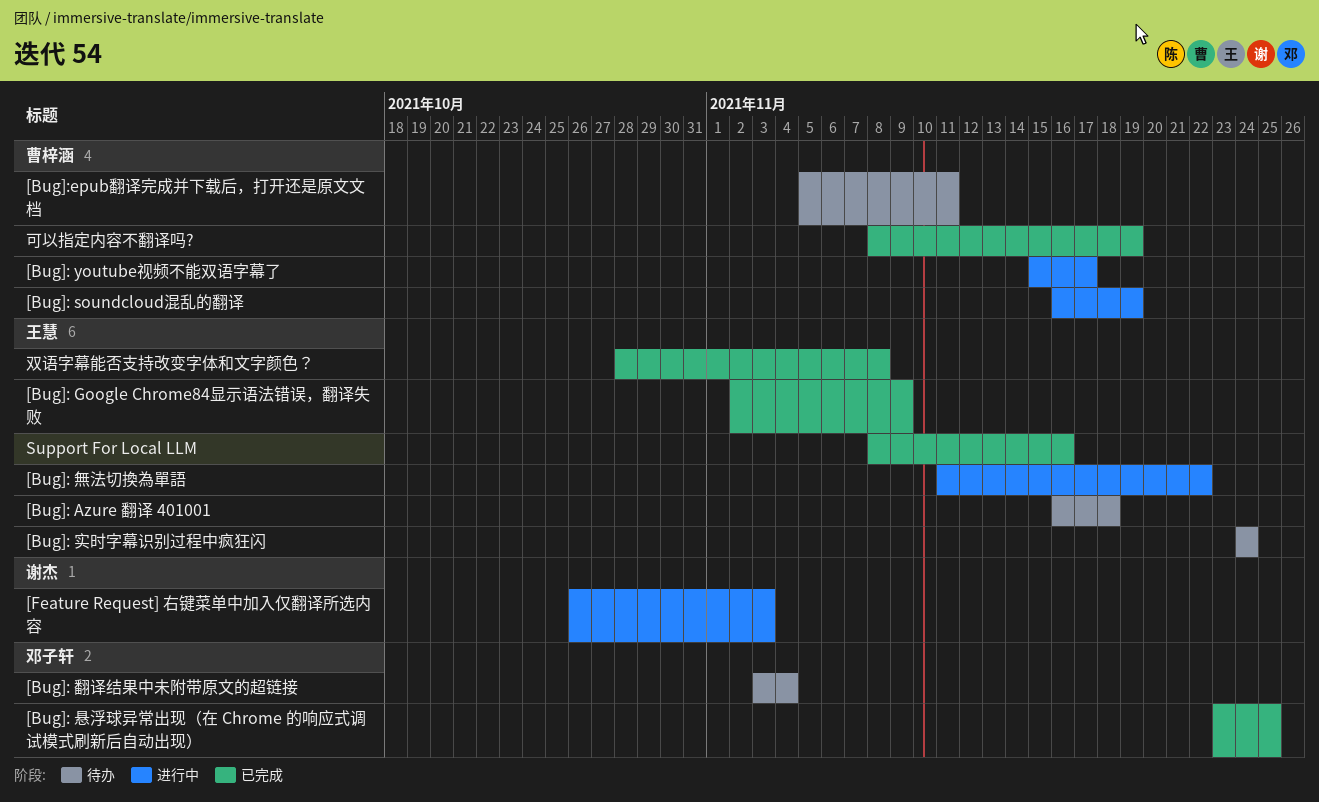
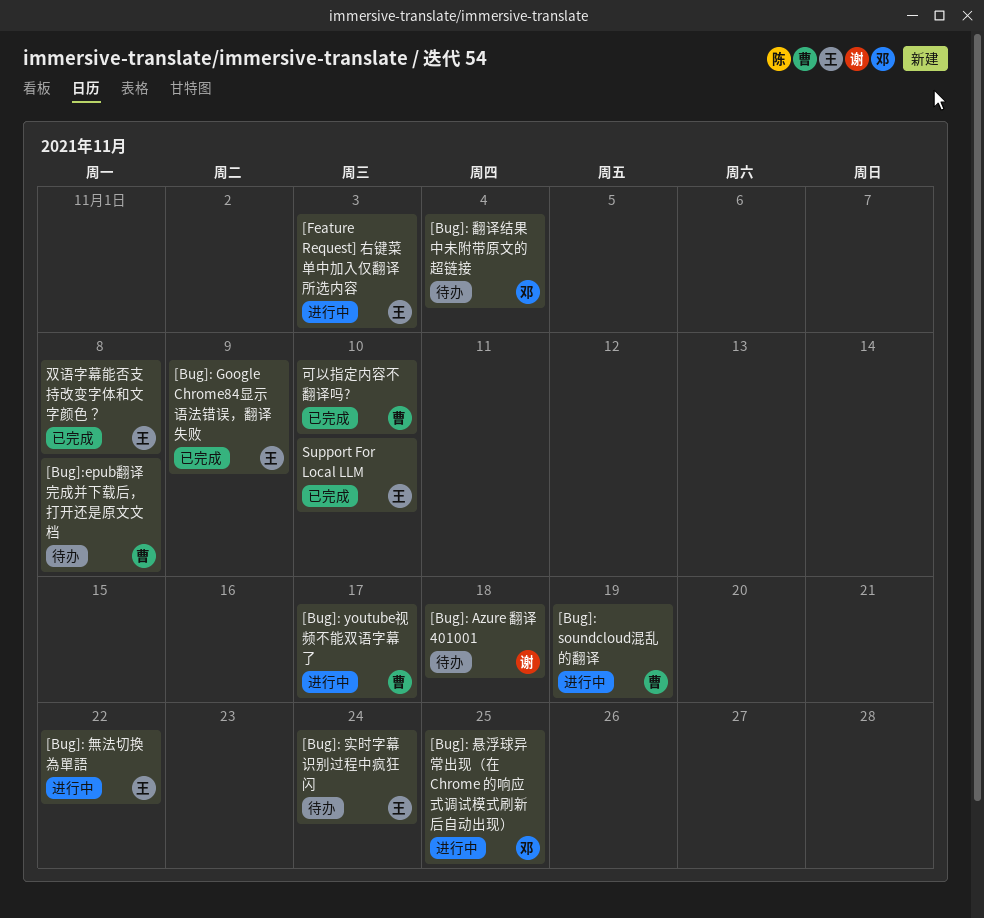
[Bug]: Azure 翻译 401001, owner: 王慧 -> 谢杰
[Bug]: 悬浮球异常出现（在 Chrome 的响应式调试模式刷新后自动出现）, status: 已完成 -> 进行中
[Bug]:epub翻译完成并下载后，打开还是原文文档, due: Nov 11 -> Nov 8
[Feature Request] 右键菜单中加入仅翻译所选内容, owner: 谢杰 -> 王慧
Support For Local LLM, due: Nov 16 -> Nov 10
可以指定内容不翻译吗?, due: Nov 19 -> Nov 10

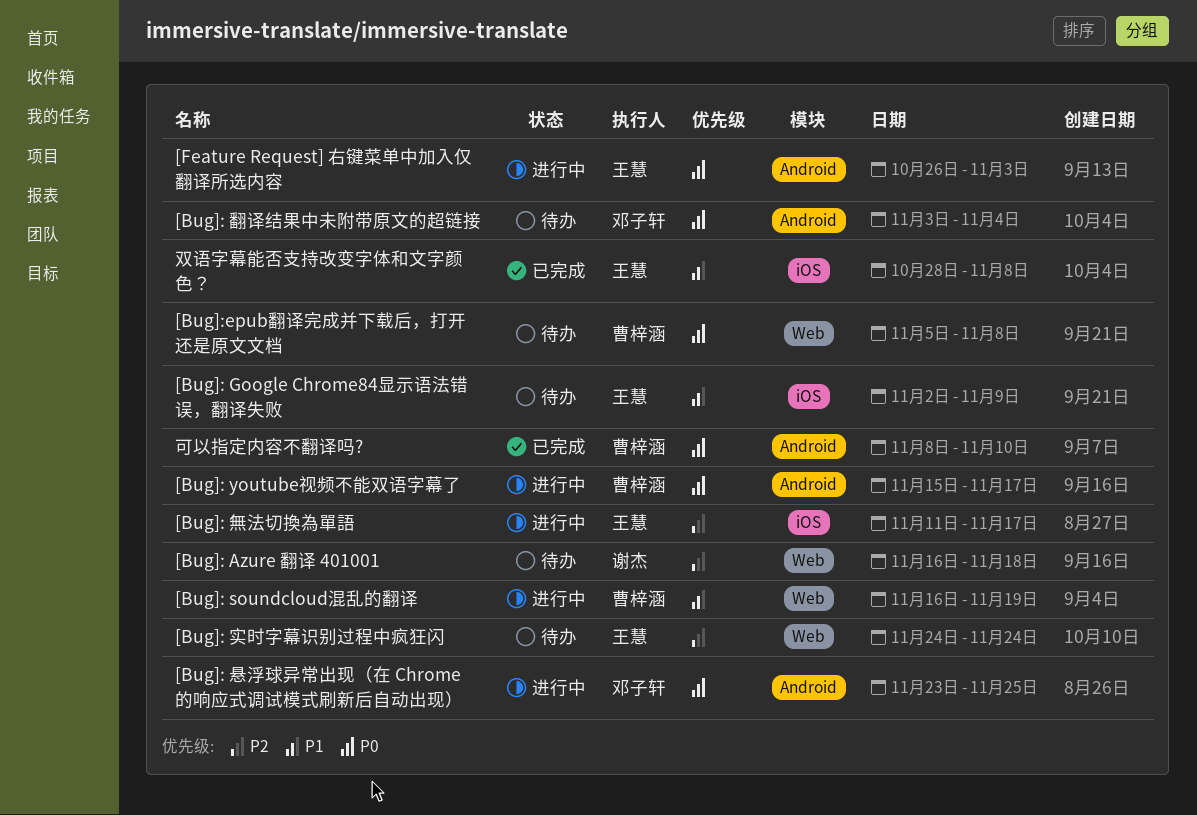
[Bug]: Google Chrome84显示语法错误，翻译失败, status: 已完成 -> 待办
[Bug]: 無法切換為單語, due: Nov 22 -> Nov 17
Support For Local LLM: present -> none

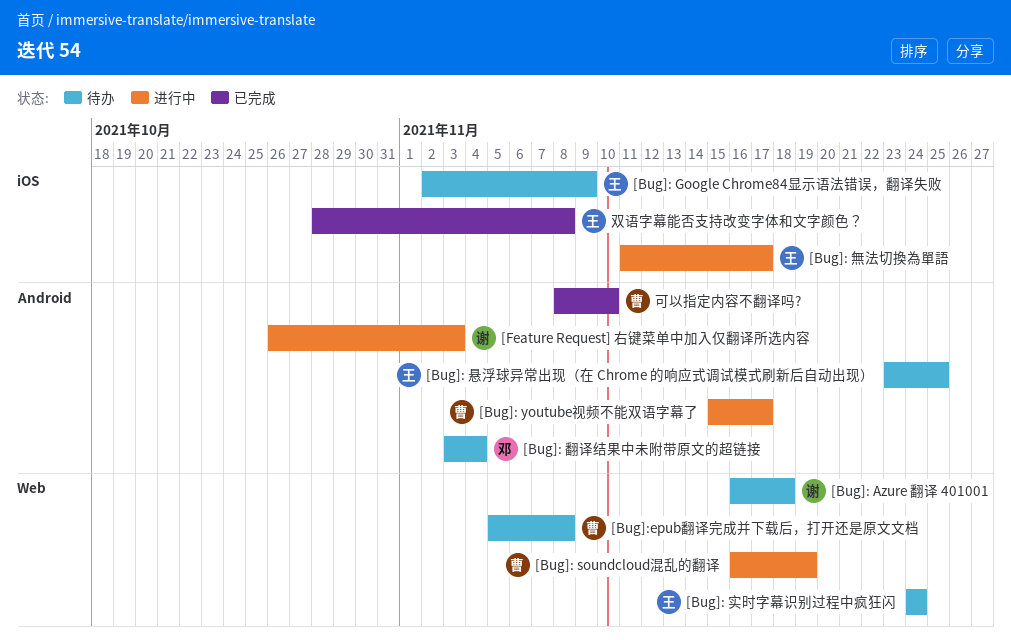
[Bug]: 悬浮球异常出现（在 Chrome 的响应式调试模式刷新后自动出现）, status: 进行中 -> 待办
[Bug]: 悬浮球异常出现（在 Chrome 的响应式调试模式刷新后自动出现）, owner: 邓子轩 -> 王慧
[Feature Request] 右键菜单中加入仅翻译所选内容, owner: 王慧 -> 谢杰

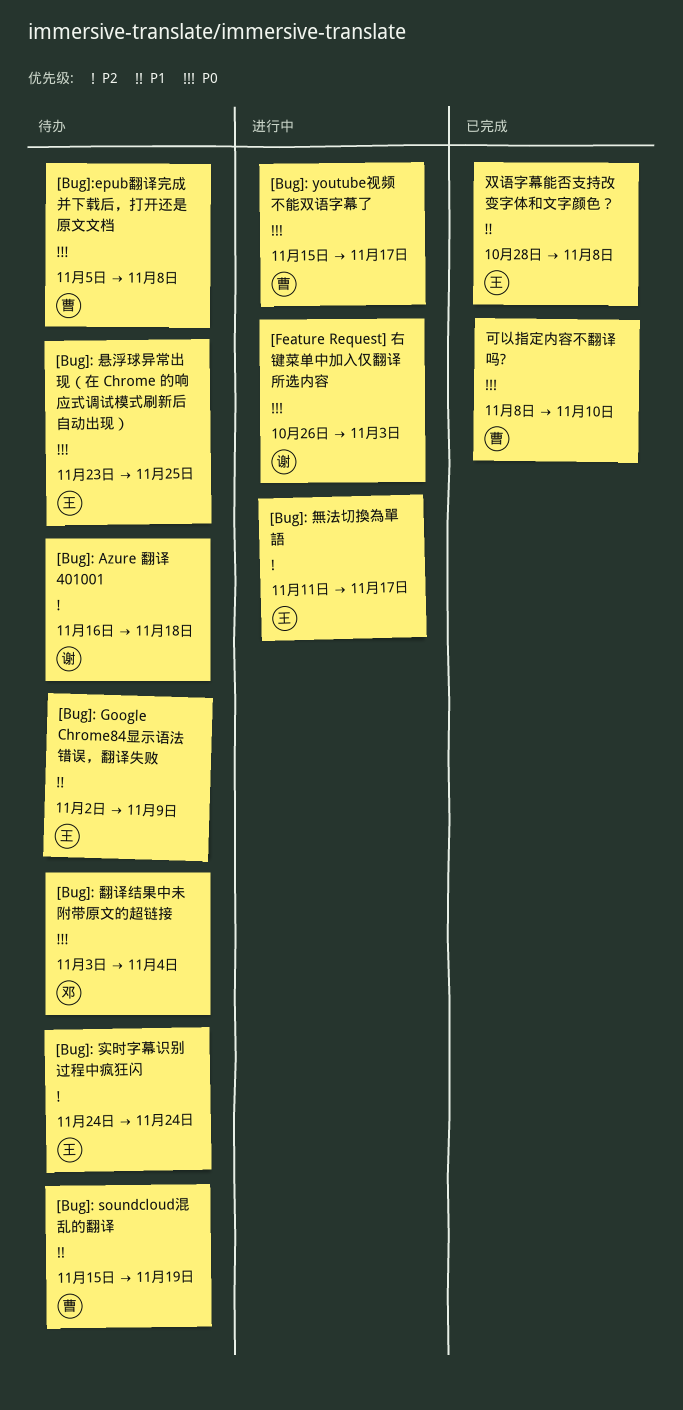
[Bug]: soundcloud混乱的翻译, status: 进行中 -> 待办
[Bug]: soundcloud混乱的翻译, start: Nov 16 -> Nov 15

